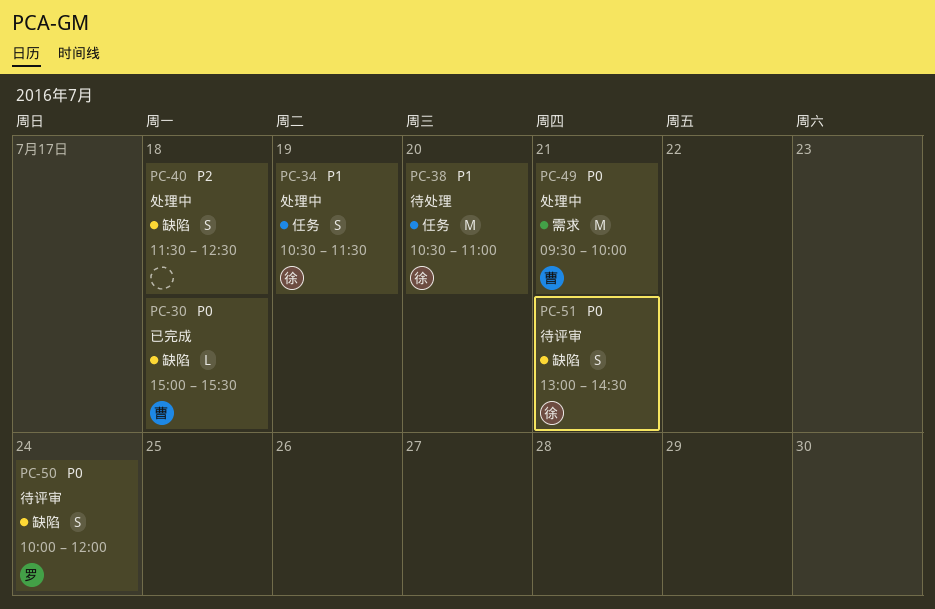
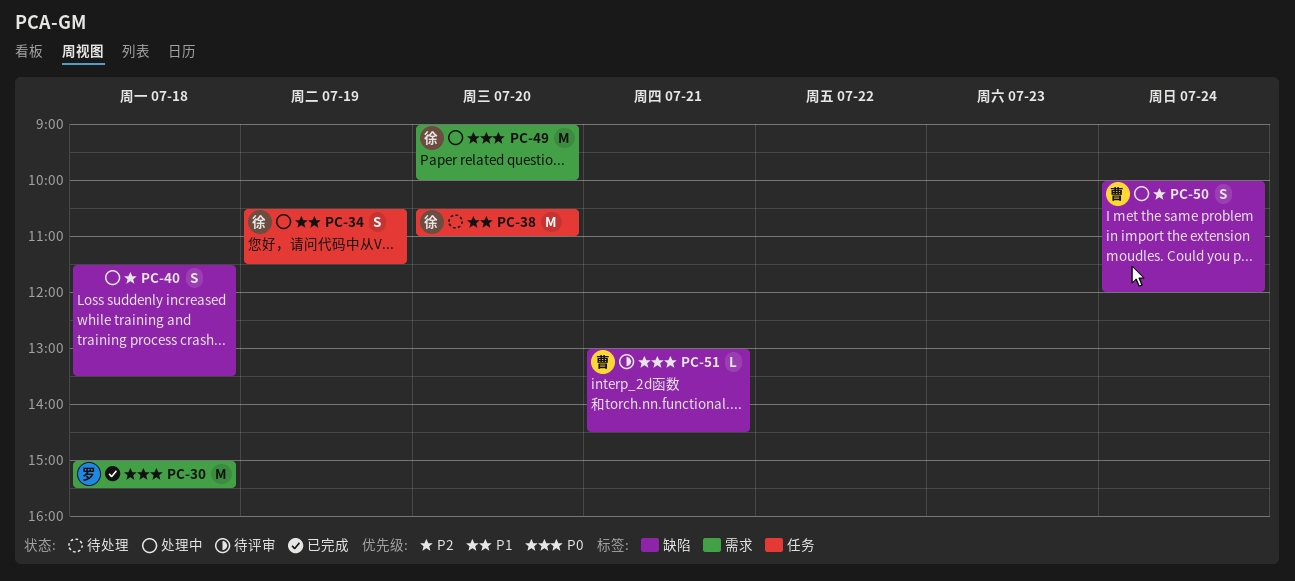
PC-30, owner: 曹 -> 罗
PC-30, label: 缺陷 -> 需求
PC-30, estimate: L -> M
PC-40, ends: 12:30 -> 13:30
PC-49, owner: 曹 -> 徐
PC-49, day: Jul 21 -> Jul 20
PC-49, begins: 09:30 -> 09:00
PC-50, status: 待评审 -> 处理中
PC-50, owner: 罗 -> 曹
PC-50, priority: P0 -> P2
PC-51, owner: 徐 -> 曹
PC-51, estimate: S -> L

